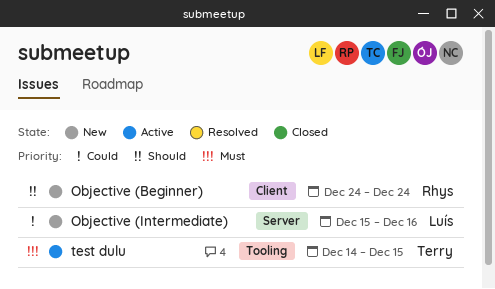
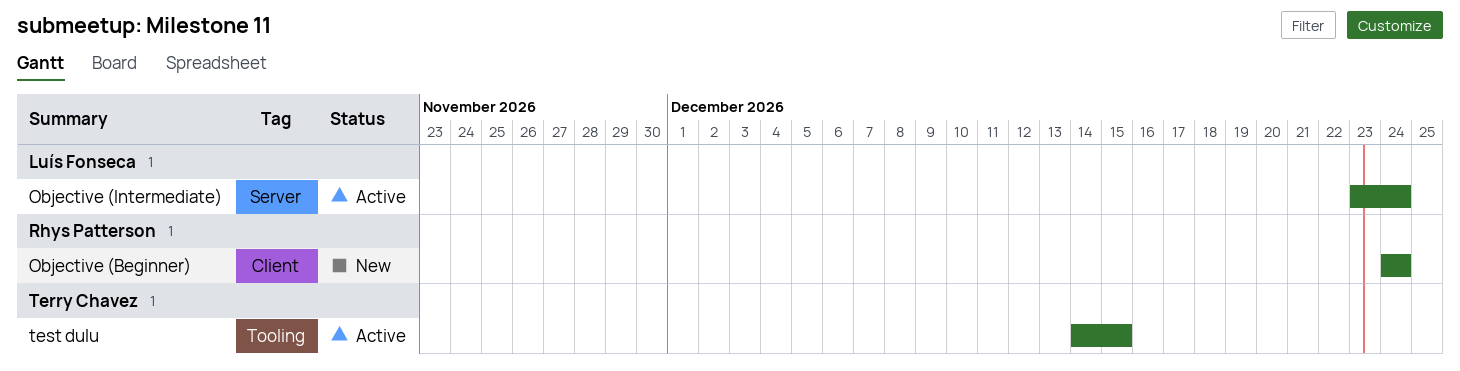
Objective (Intermediate), status: New -> Active
Objective (Intermediate), start: Dec 15 -> Dec 23
Objective (Intermediate), due: Dec 16 -> Dec 24

